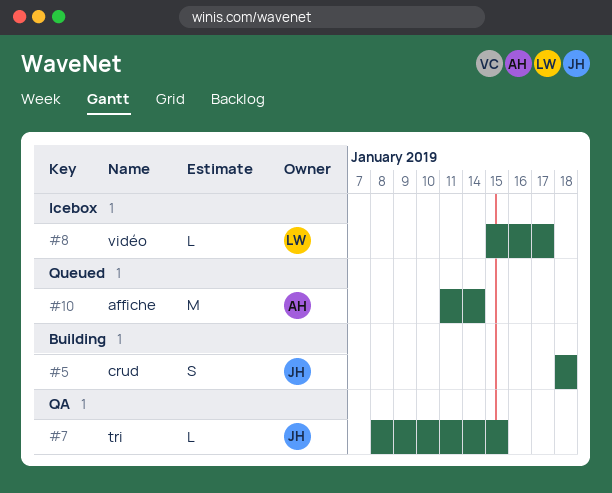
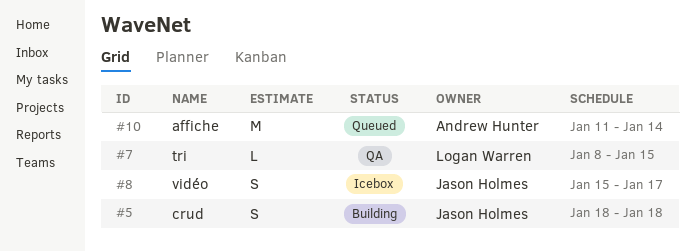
#7, owner: Jason Holmes -> Logan Warren
#8, owner: Logan Warren -> Jason Holmes
#8, estimate: L -> S

